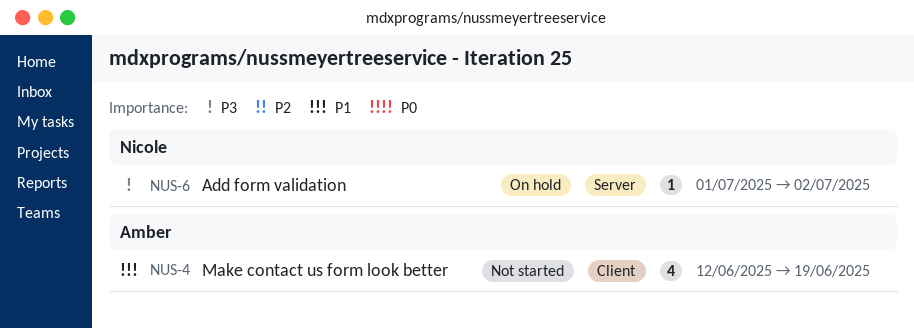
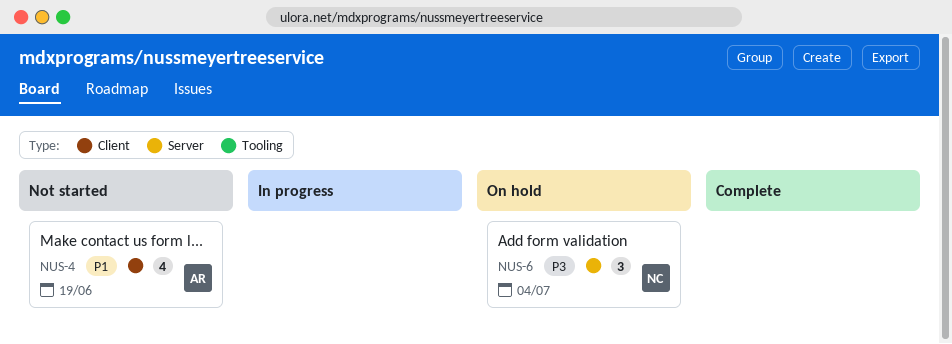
NUS-6, estimate: 1 -> 3
NUS-6, due: Jul 2 -> Jul 4

